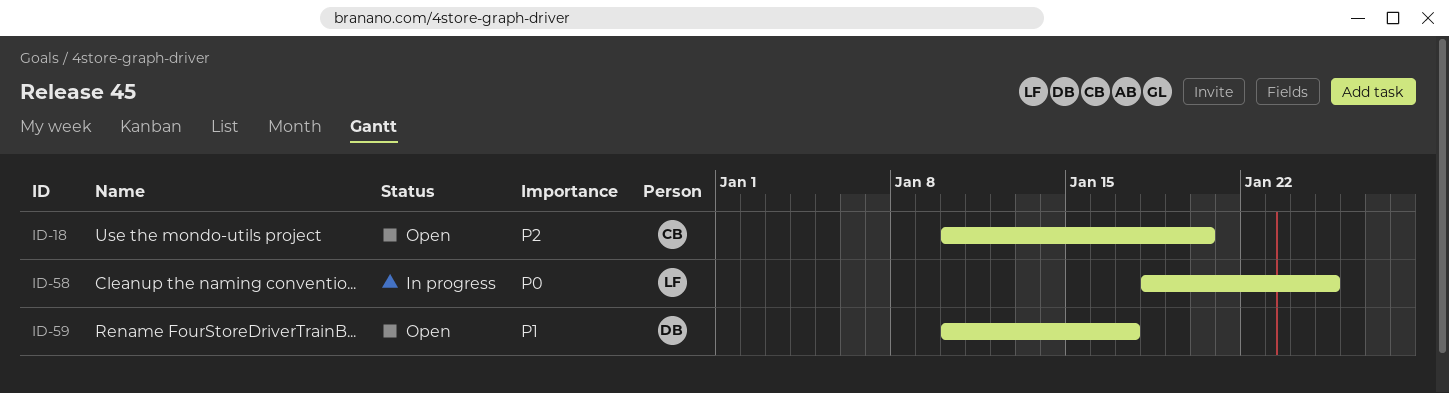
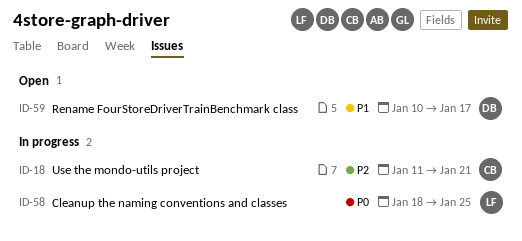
ID-18, status: Open -> In progress
ID-18, start: Jan 10 -> Jan 11
ID-18, due: Jan 20 -> Jan 21

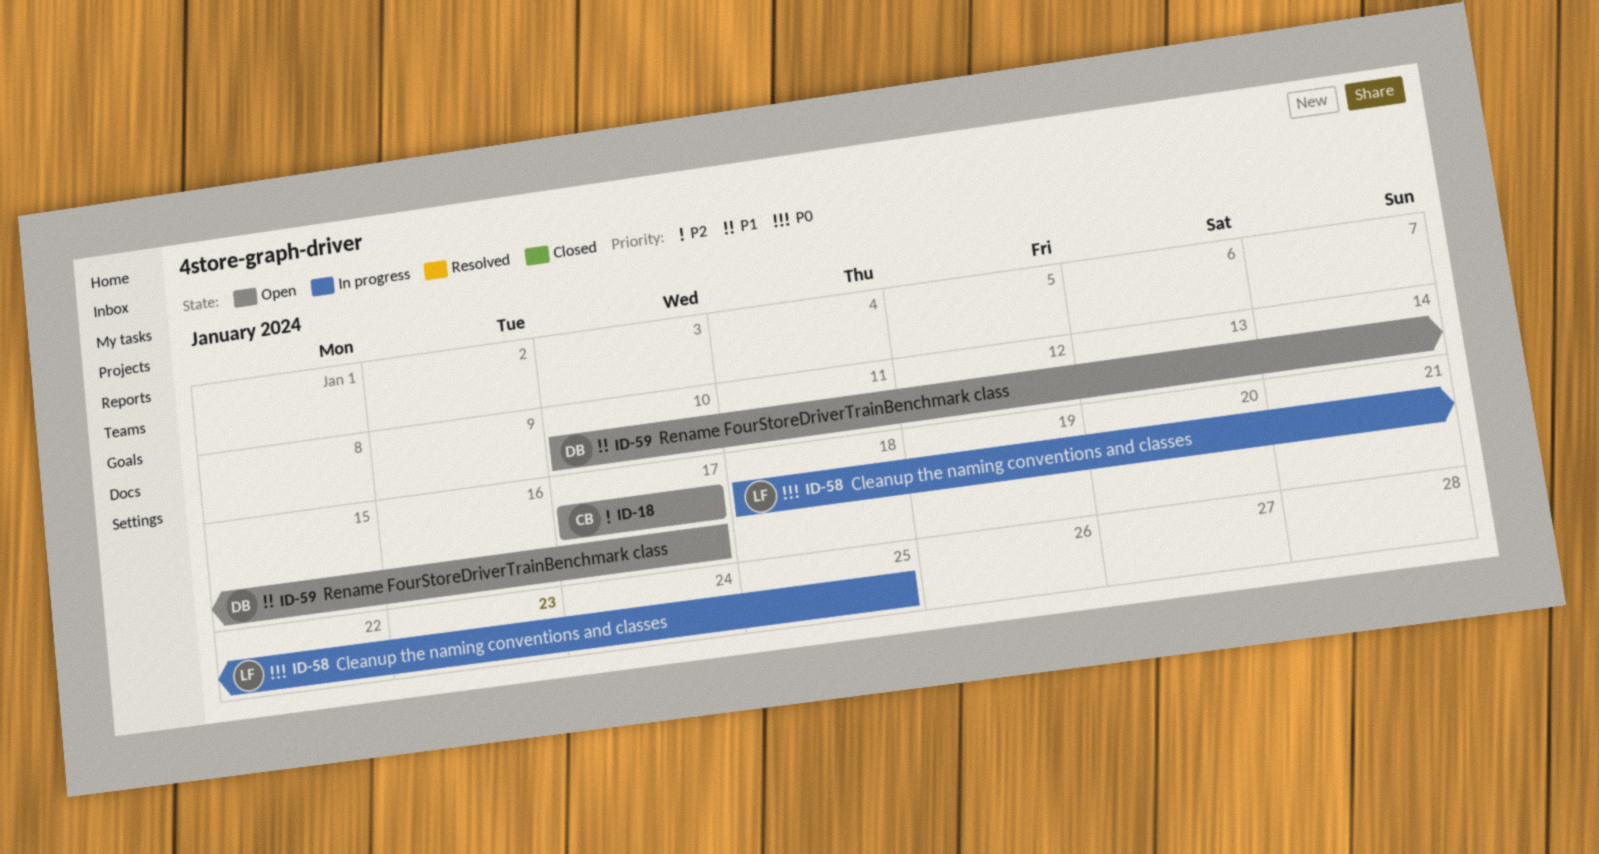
ID-18, status: In progress -> Open
ID-18, start: Jan 11 -> Jan 17
ID-18, due: Jan 21 -> Jan 17

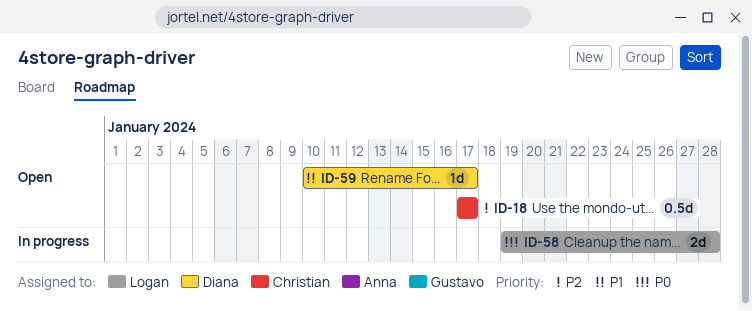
ID-58, start: Jan 18 -> Jan 19
ID-58, due: Jan 25 -> Jan 28

